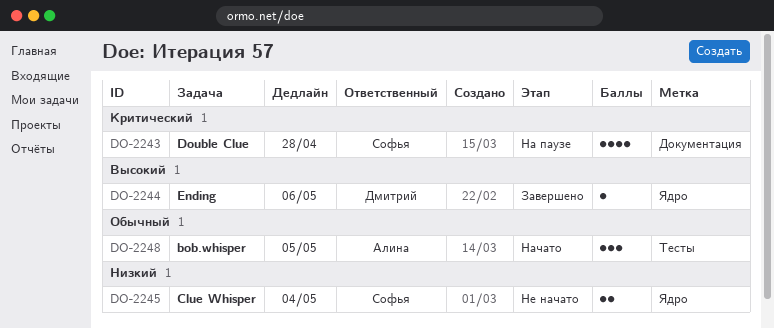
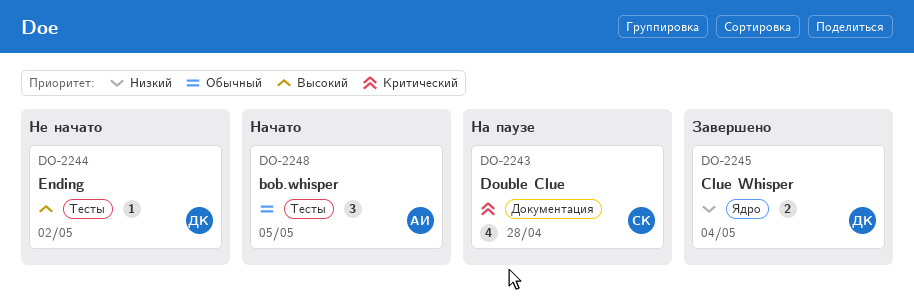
DO-2244, status: Завершено -> Не начато
DO-2244, label: Ядро -> Тесты
DO-2244, due: May 6 -> May 2
DO-2245, status: Не начато -> Завершено
DO-2245, owner: Софья -> Дмитрий

